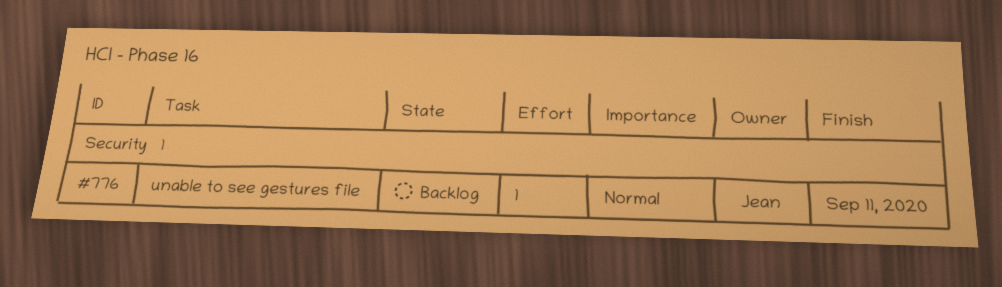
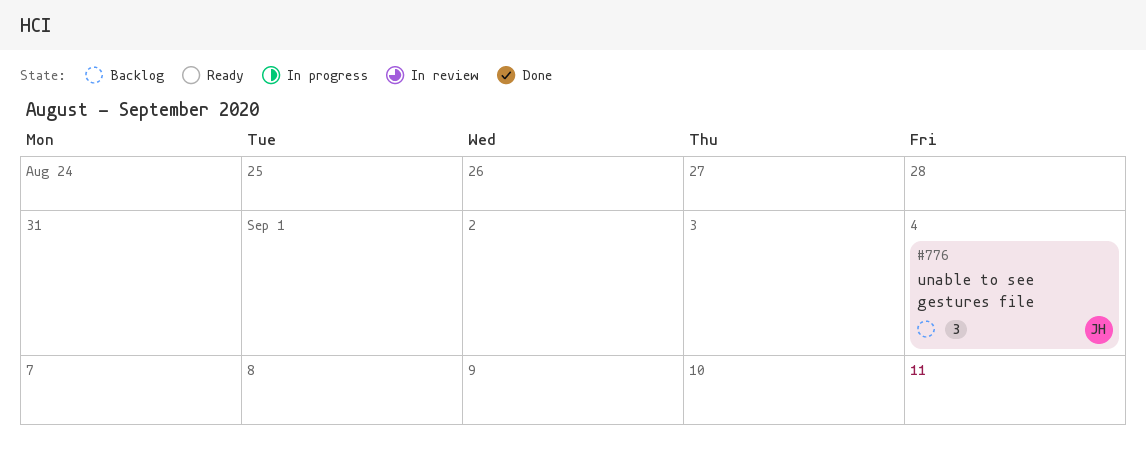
#776, estimate: 1 -> 3
#776, due: Sep 11 -> Sep 4

